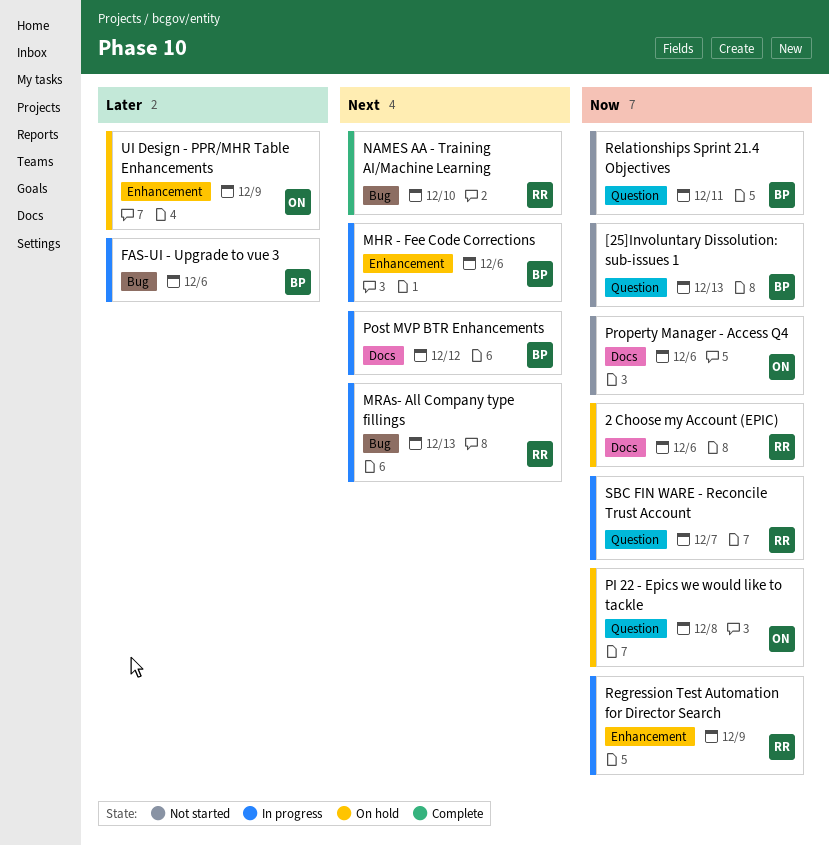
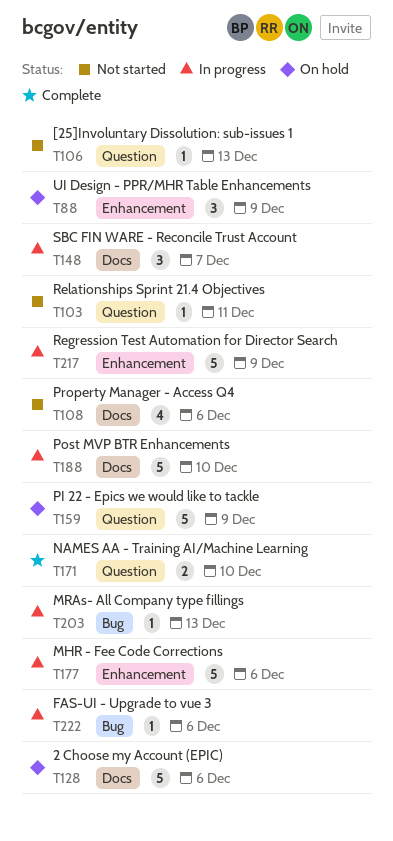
NAMES AA - Training AI/Machine Learning, label: Bug -> Question
PI 22 - Epics we would like to tackle, due: Dec 8 -> Dec 9
Post MVP BTR Enhancements, due: Dec 12 -> Dec 10
SBC FIN WARE - Reconcile Trust Account, label: Question -> Docs

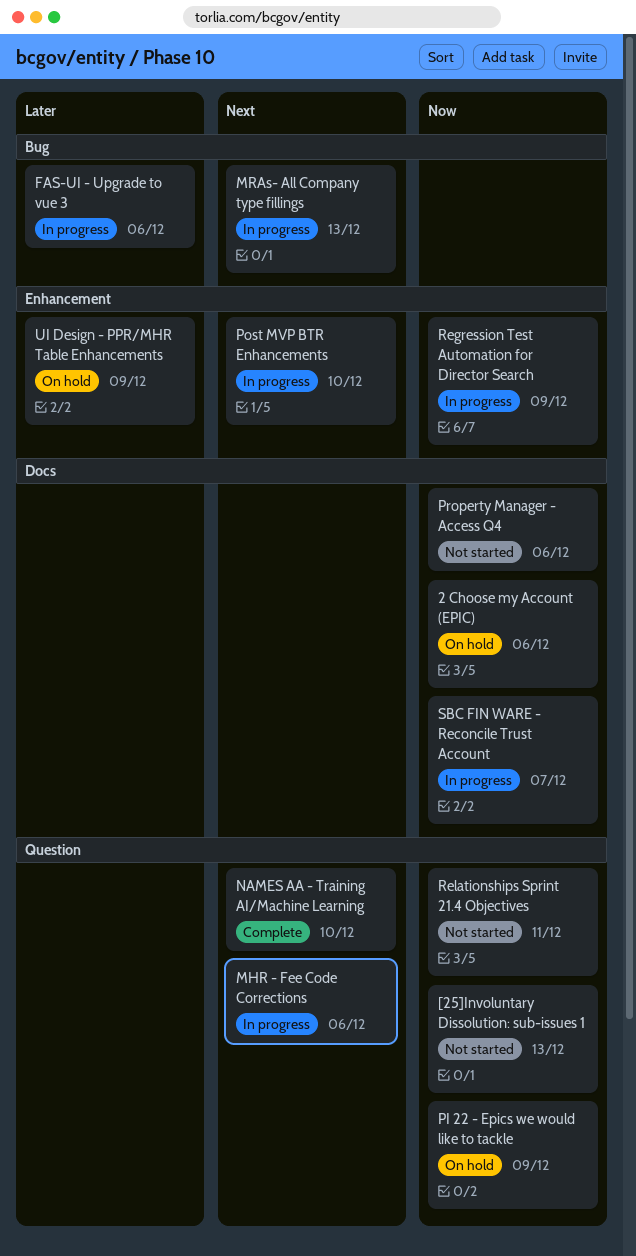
MHR - Fee Code Corrections, label: Enhancement -> Question
Post MVP BTR Enhancements, label: Docs -> Enhancement

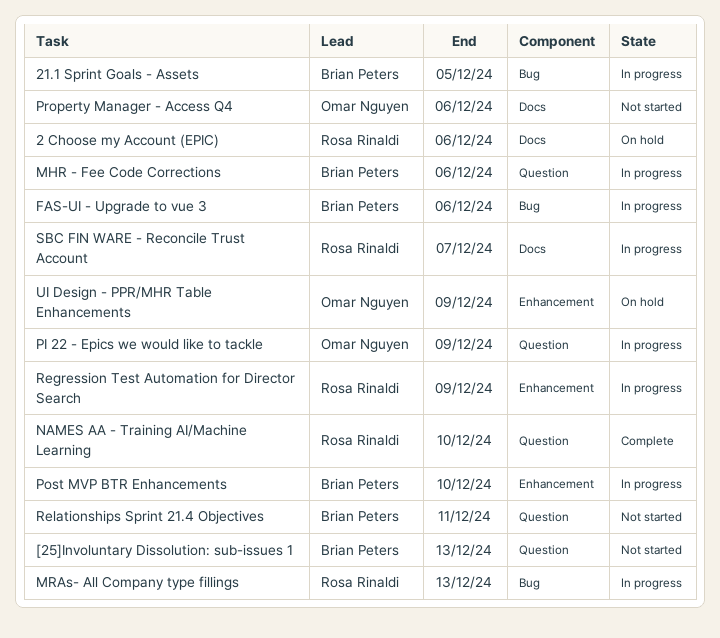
21.1 Sprint Goals - Assets: none -> present
PI 22 - Epics we would like to tackle, status: On hold -> In progress

